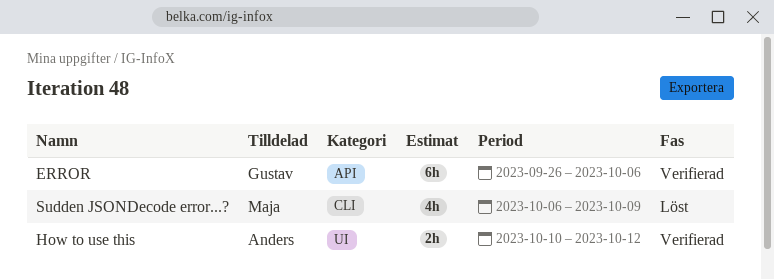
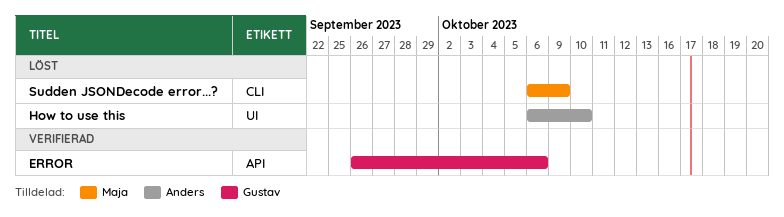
How to use this, status: Verifierad -> Löst
How to use this, start: Oct 10 -> Oct 6
How to use this, due: Oct 12 -> Oct 10

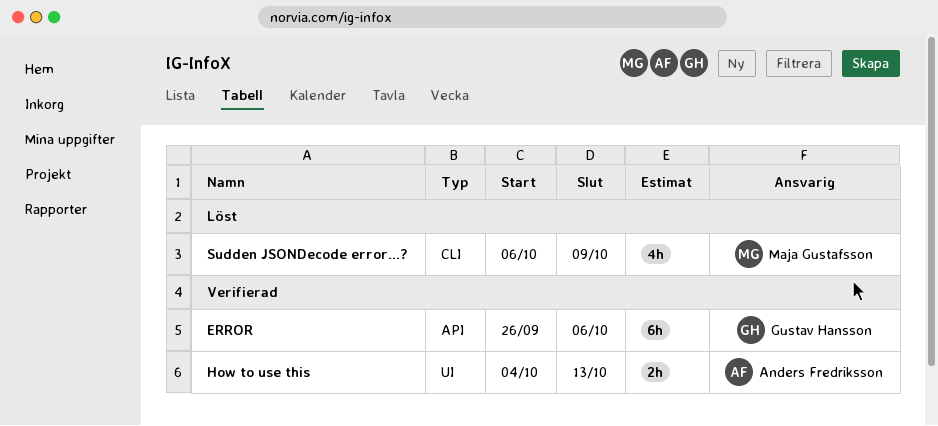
How to use this, status: Löst -> Verifierad
How to use this, start: Oct 6 -> Oct 4
How to use this, due: Oct 10 -> Oct 13

